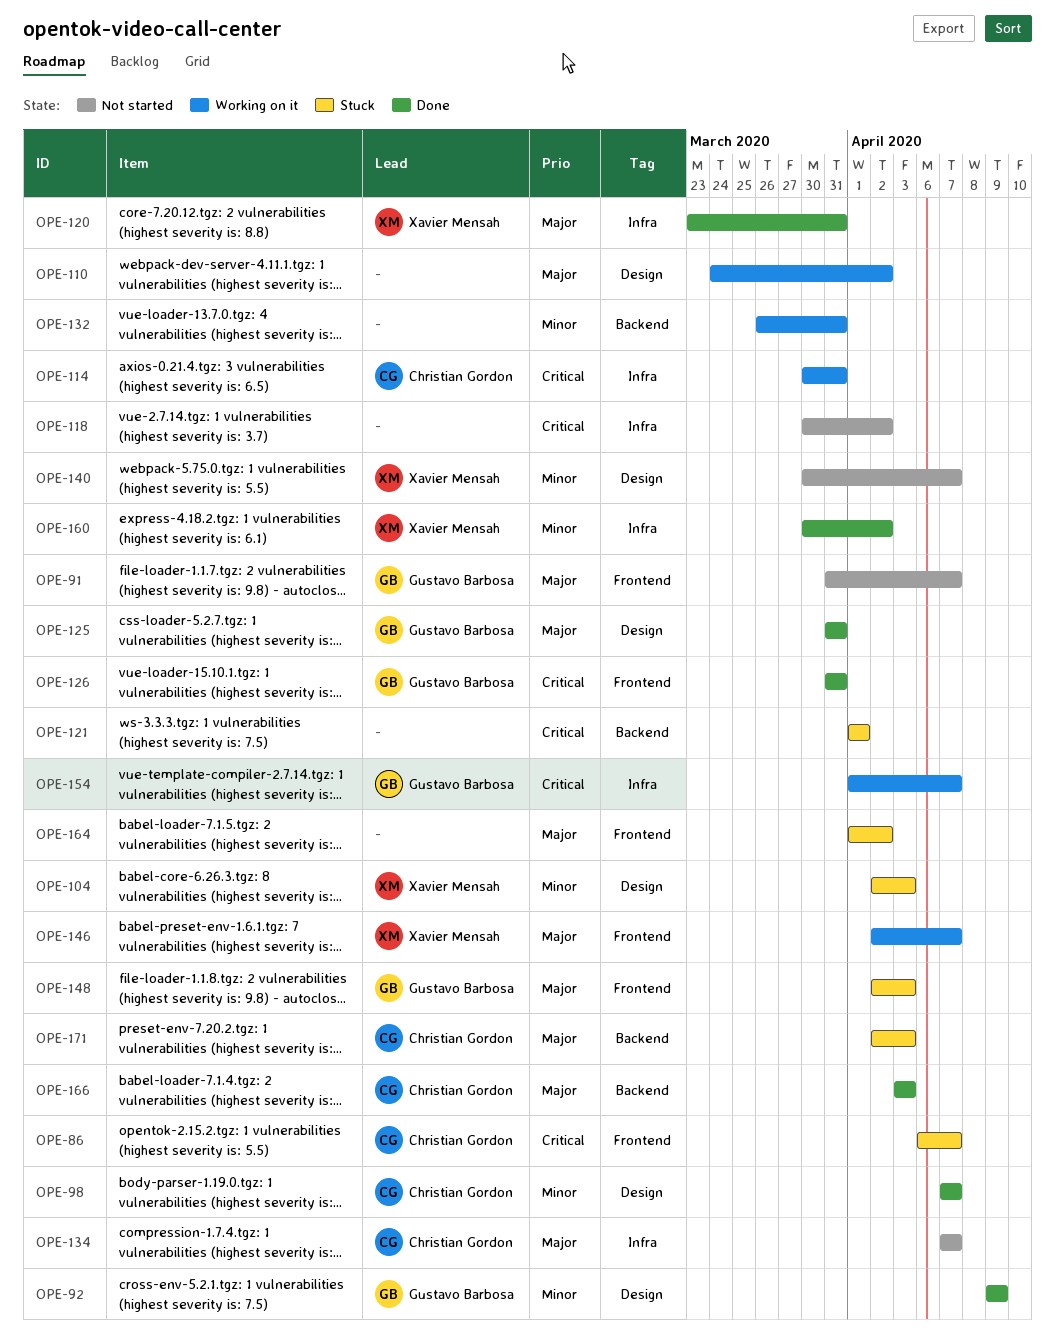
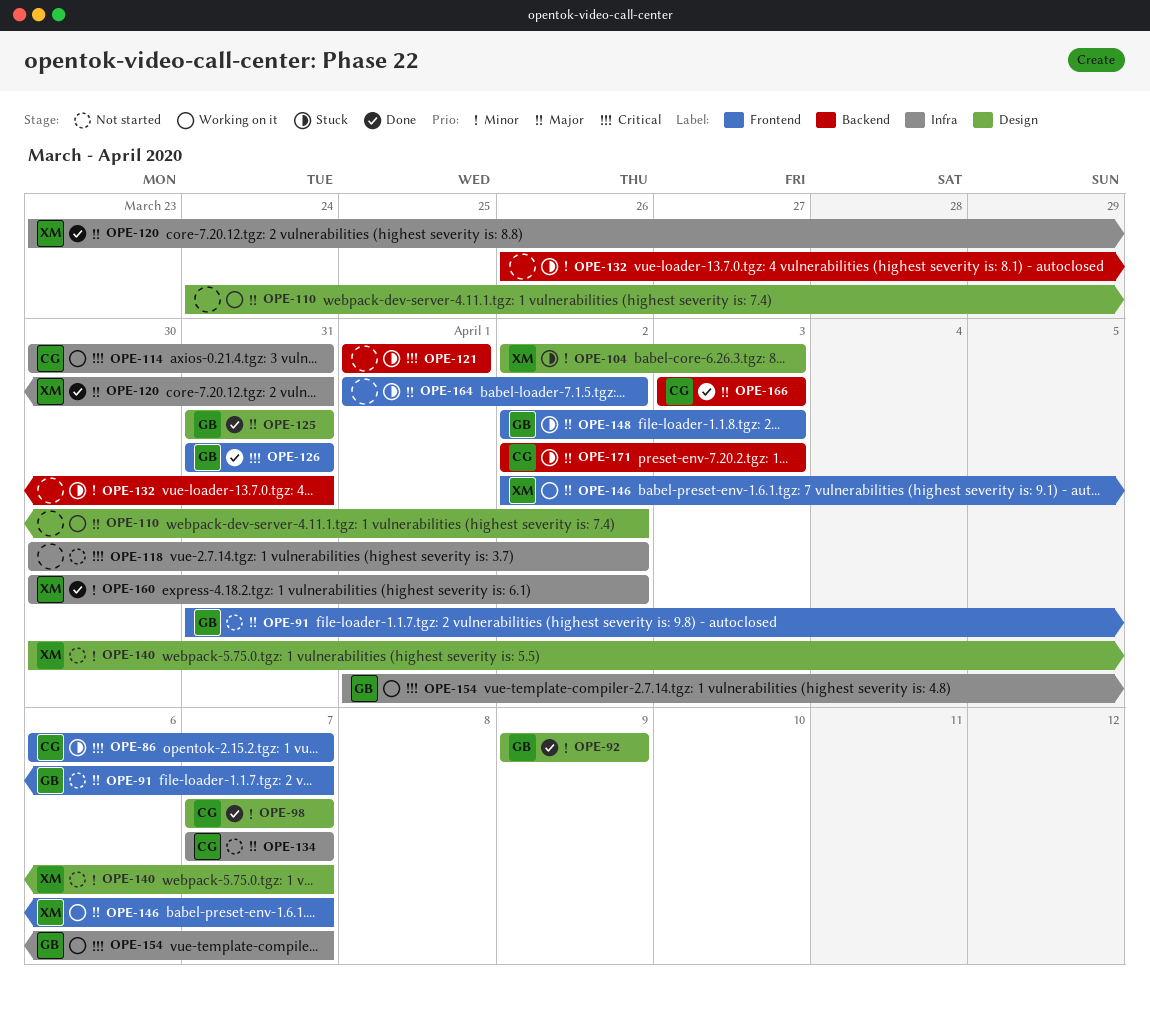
OPE-132, status: Working on it -> Stuck

